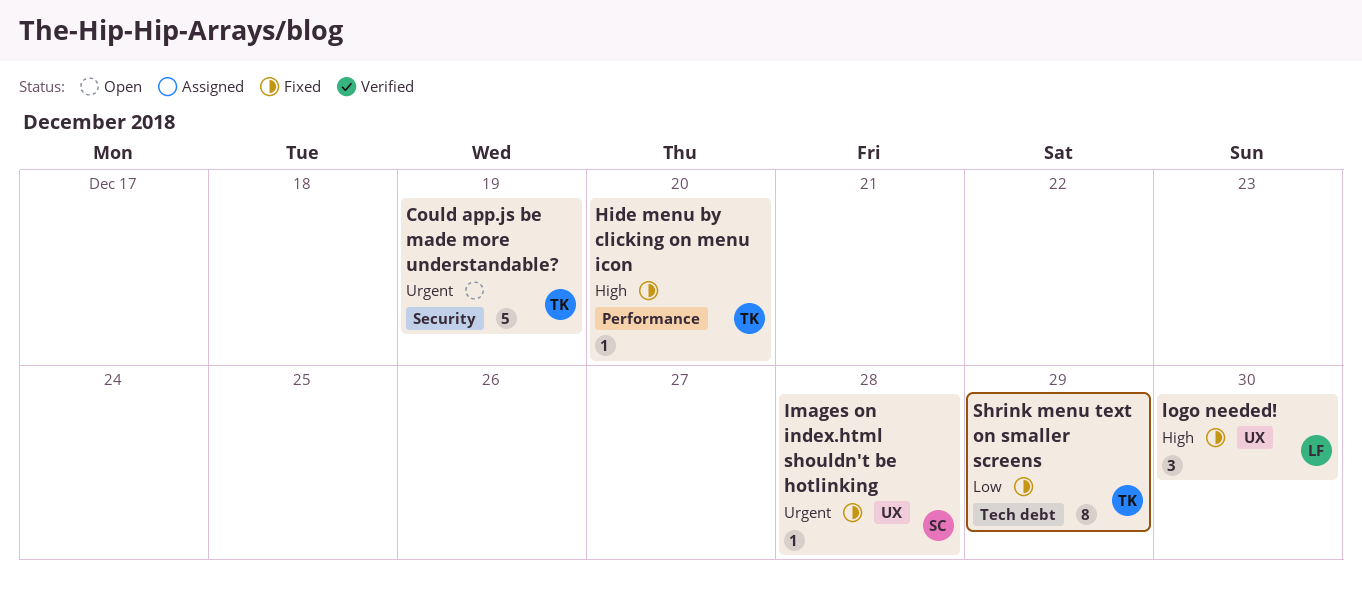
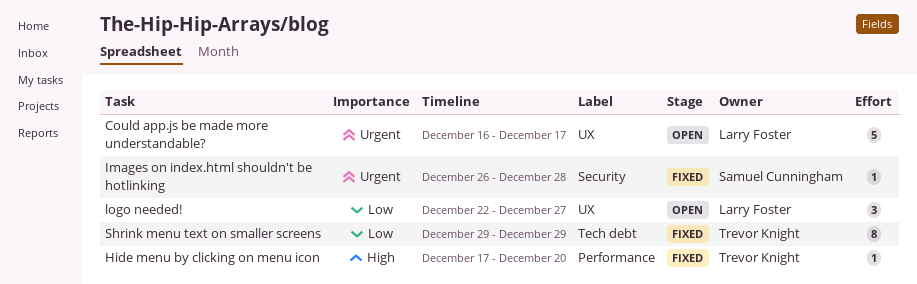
Could app.js be made more understandable?, owner: Trevor Knight -> Larry Foster
Could app.js be made more understandable?, label: Security -> UX
Could app.js be made more understandable?, due: Dec 19 -> Dec 17
Images on index.html shouldn't be hotlinking, label: UX -> Security
logo needed!, status: Fixed -> Open
logo needed!, priority: High -> Low
logo needed!, due: Dec 30 -> Dec 27

